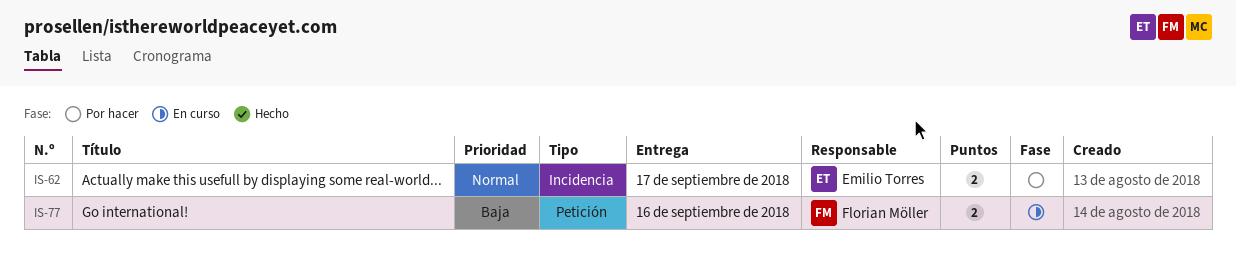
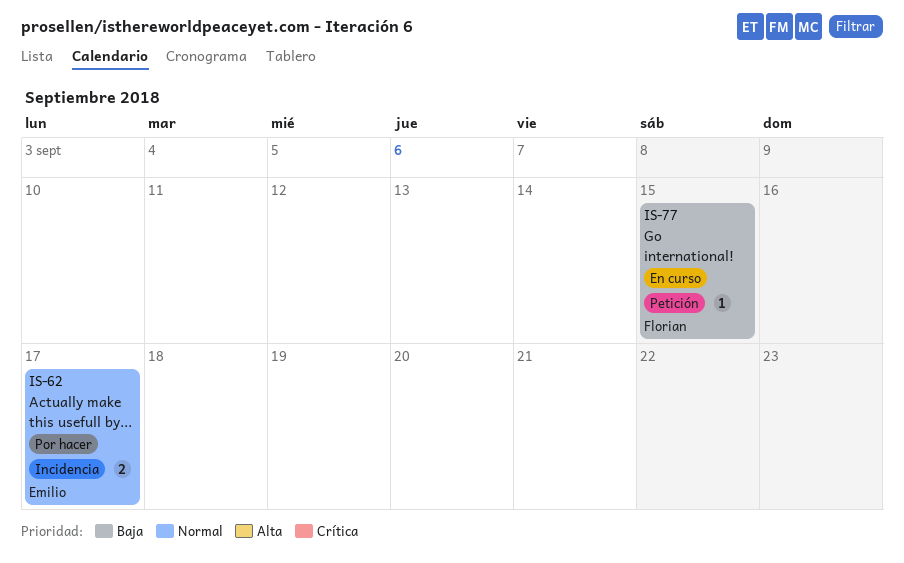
IS-77, estimate: 2 -> 1
IS-77, due: Sep 16 -> Sep 15

